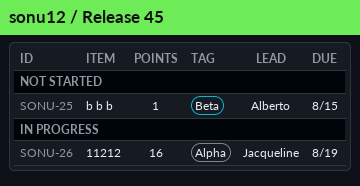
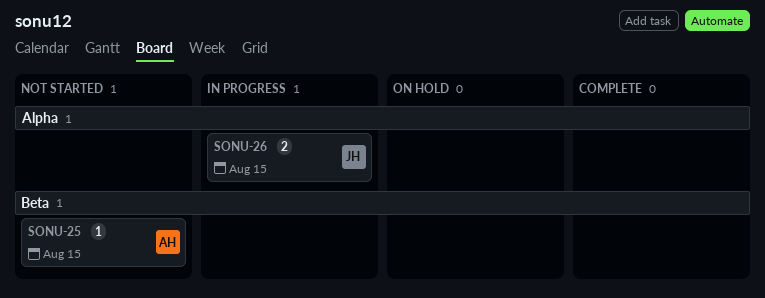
SONU-26, estimate: 16 -> 2
SONU-26, due: Aug 19 -> Aug 15

